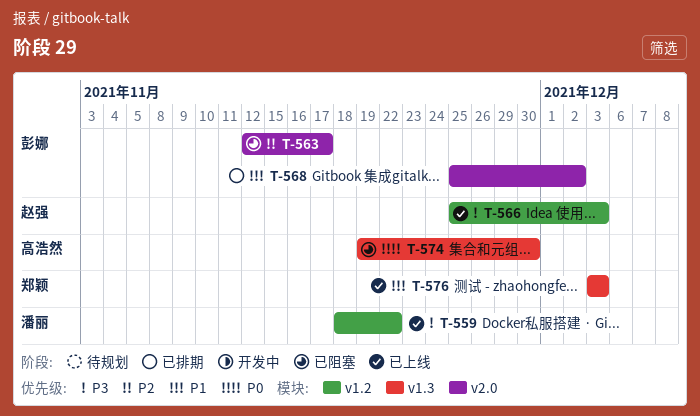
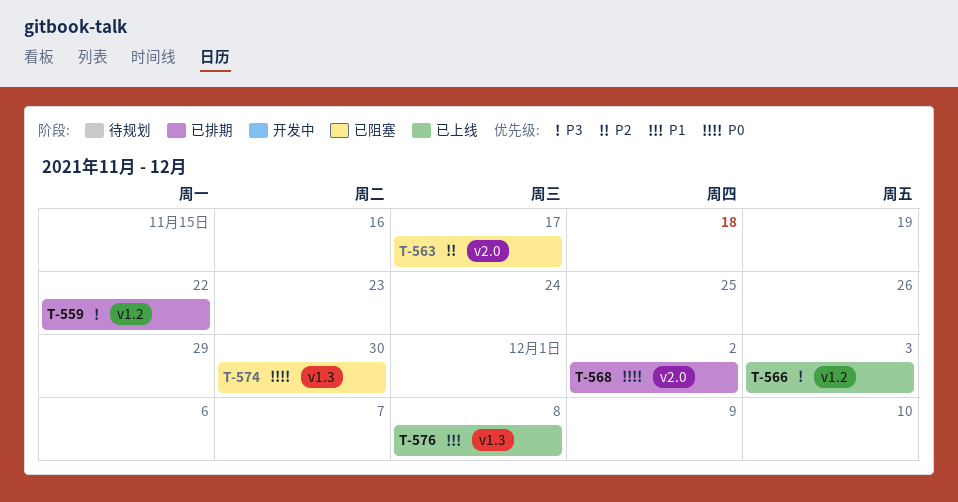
T-559, status: 已上线 -> 已排期
T-568, priority: P1 -> P0
T-576, due: Dec 3 -> Dec 8

